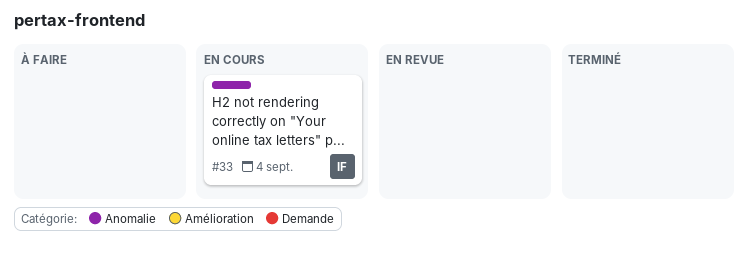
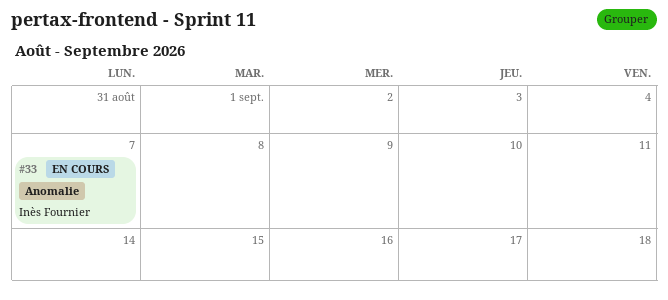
#33, due: Sep 4 -> Sep 7

